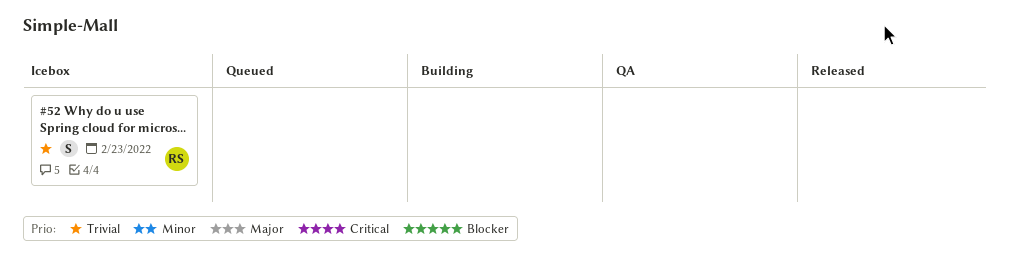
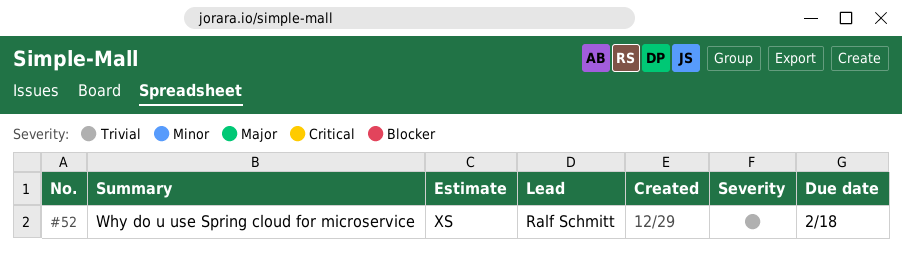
#52, estimate: S -> XS
#52, due: Feb 23 -> Feb 18

